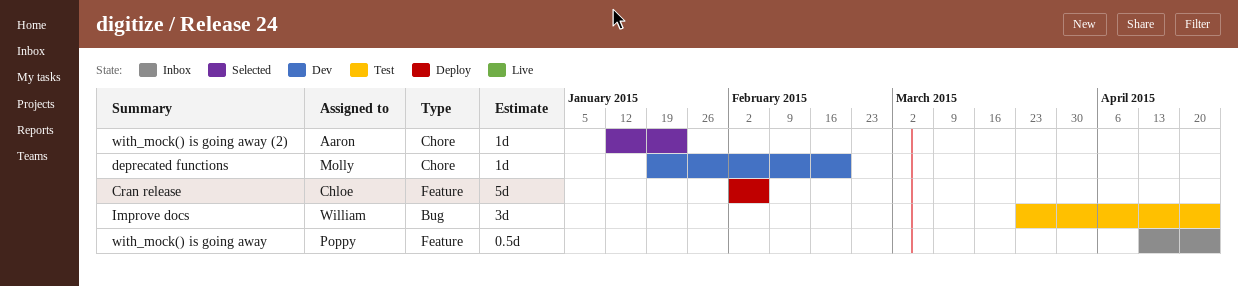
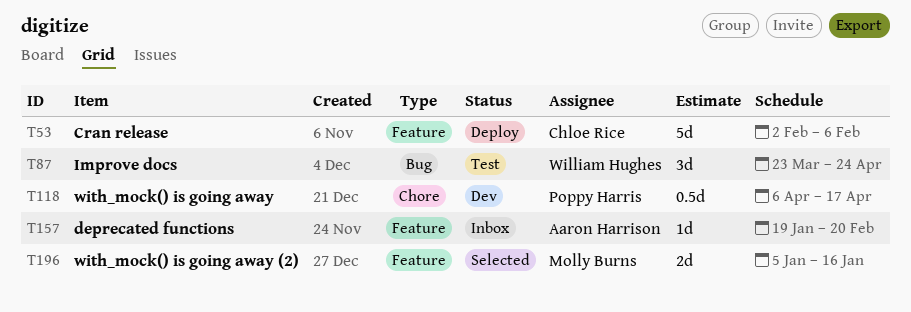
deprecated functions, status: Dev -> Inbox
deprecated functions, owner: Molly Burns -> Aaron Harrison
deprecated functions, label: Chore -> Feature
with_mock() is going away, status: Inbox -> Dev
with_mock() is going away, label: Feature -> Chore
with_mock() is going away, start: Apr 13 -> Apr 6
with_mock() is going away, due: Apr 24 -> Apr 17
with_mock() is going away (2), owner: Aaron Harrison -> Molly Burns
with_mock() is going away (2), label: Chore -> Feature
with_mock() is going away (2), estimate: 1d -> 2d
with_mock() is going away (2), start: Jan 12 -> Jan 5
with_mock() is going away (2), due: Jan 23 -> Jan 16

